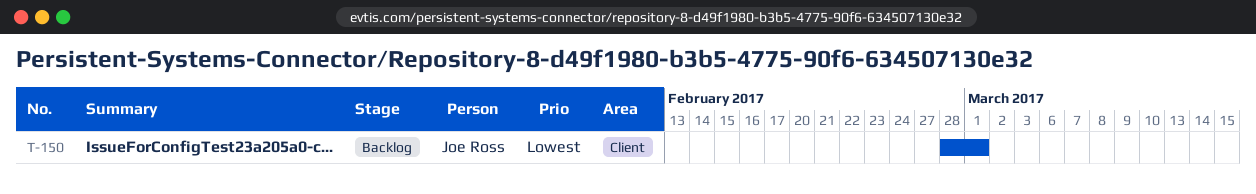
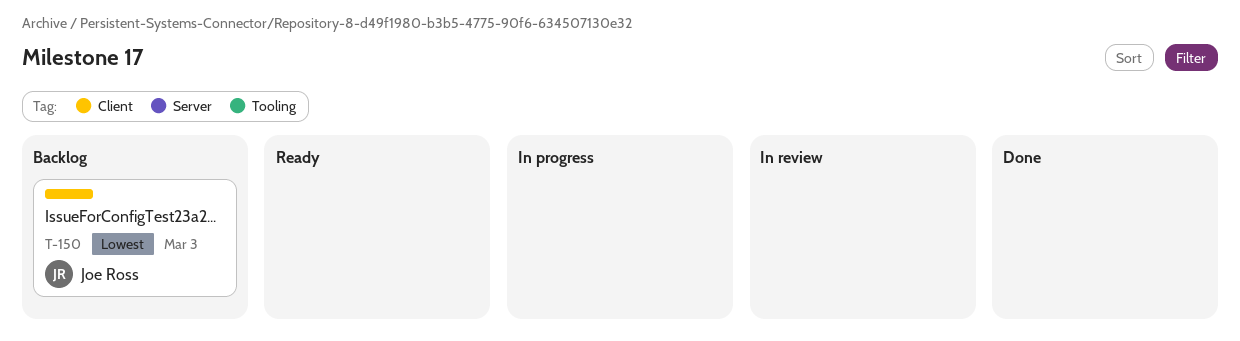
T-150, due: Mar 1 -> Mar 3

